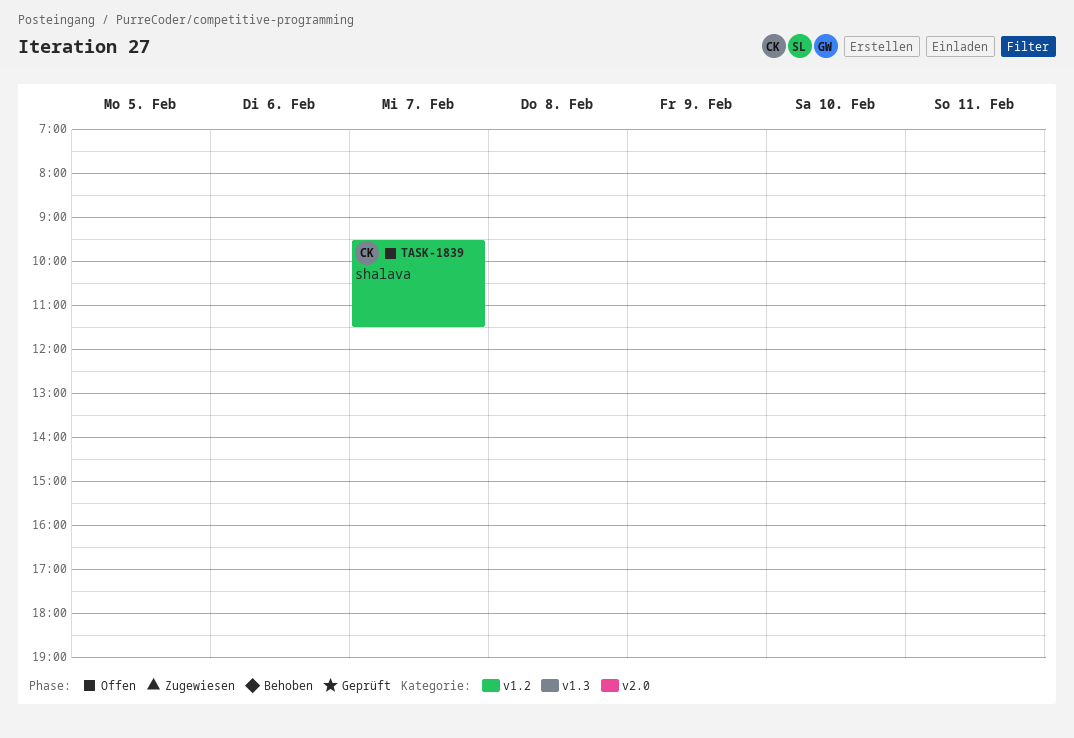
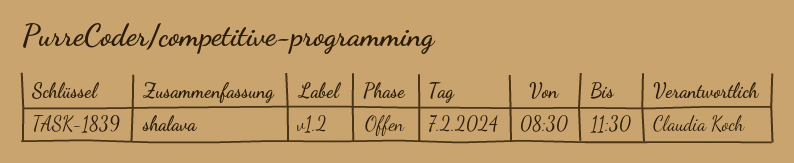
TASK-1839, begins: 09:30 -> 08:30

